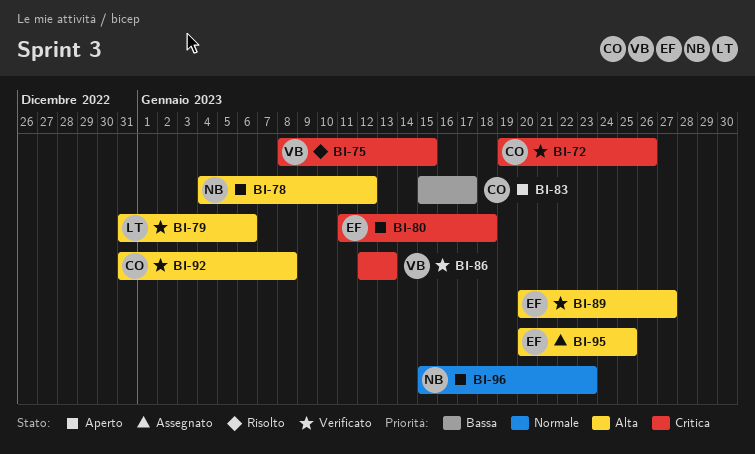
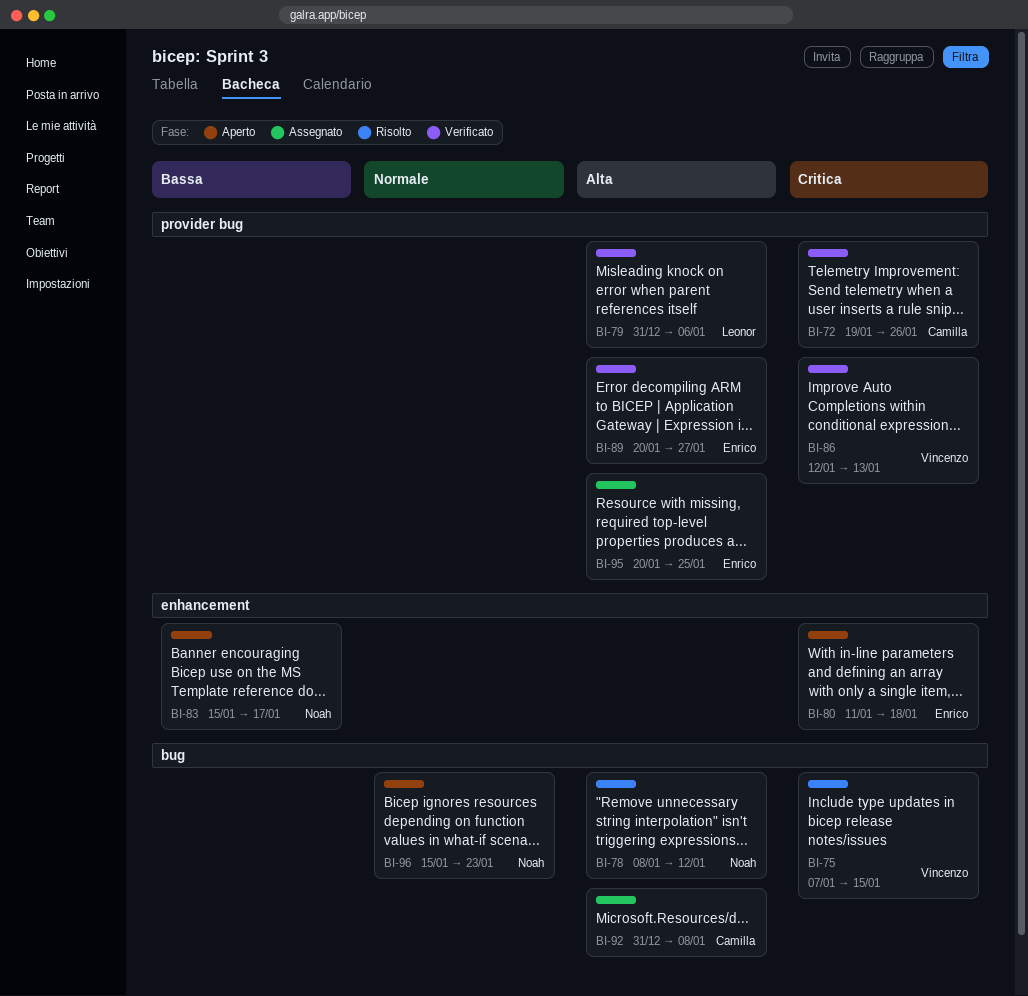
BI-75, start: Jan 8 -> Jan 7
BI-78, status: Aperto -> Risolto
BI-78, start: Jan 4 -> Jan 8
BI-83, owner: Camilla -> Noah
BI-92, status: Verificato -> Assegnato

